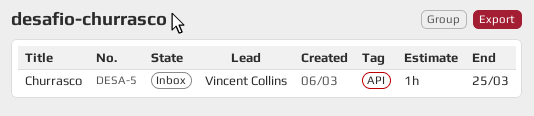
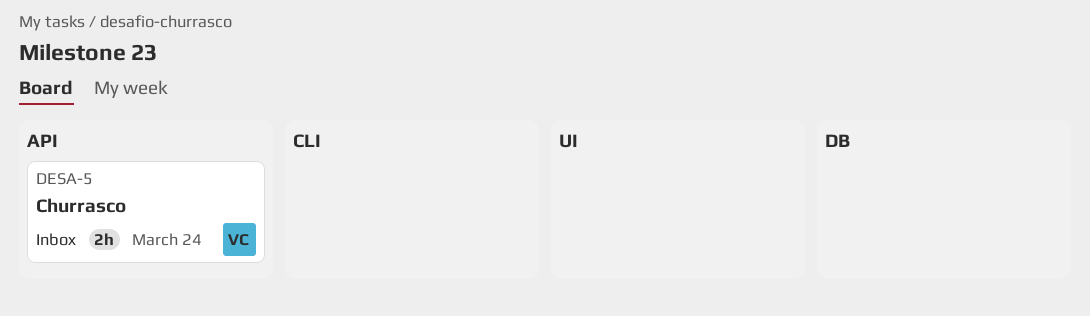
DESA-5, estimate: 1h -> 2h
DESA-5, due: Mar 25 -> Mar 24

